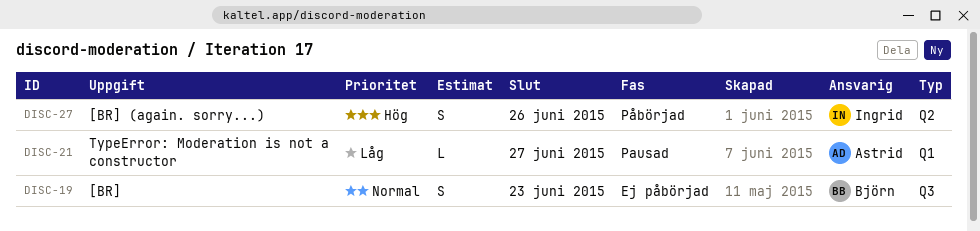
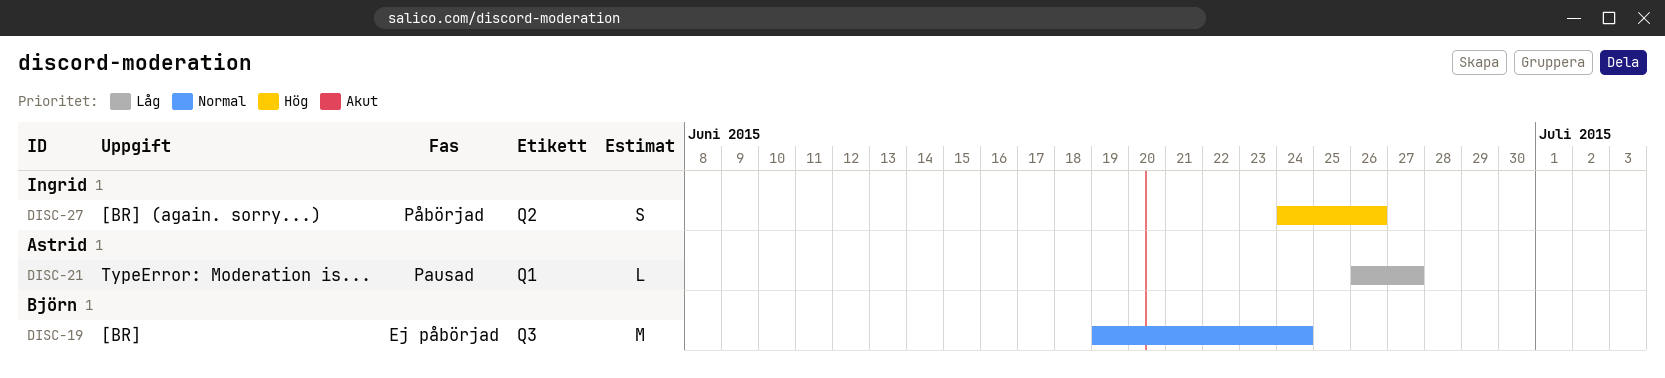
DISC-19, estimate: S -> M
DISC-19, due: Jun 23 -> Jun 24

